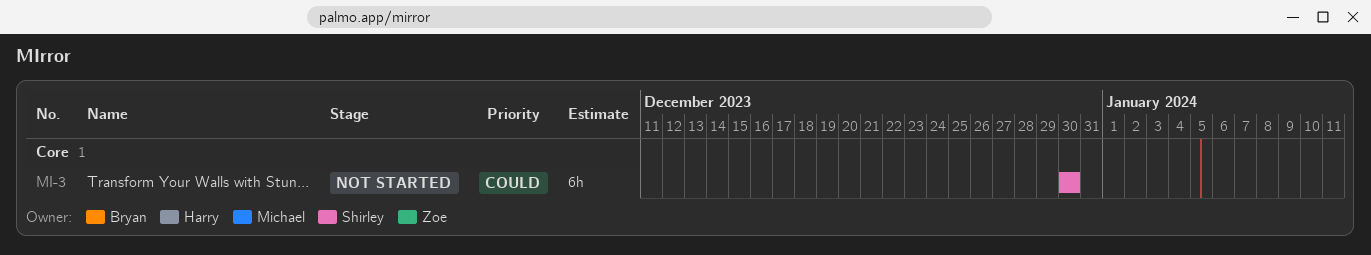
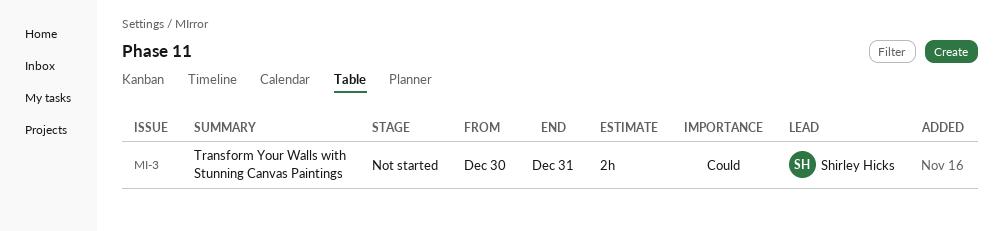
MI-3, estimate: 6h -> 2h
MI-3, due: Dec 30 -> Dec 31

